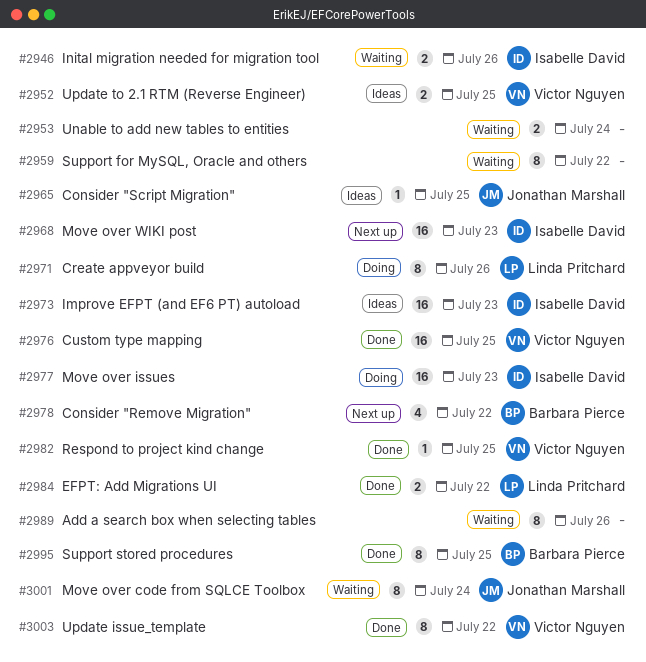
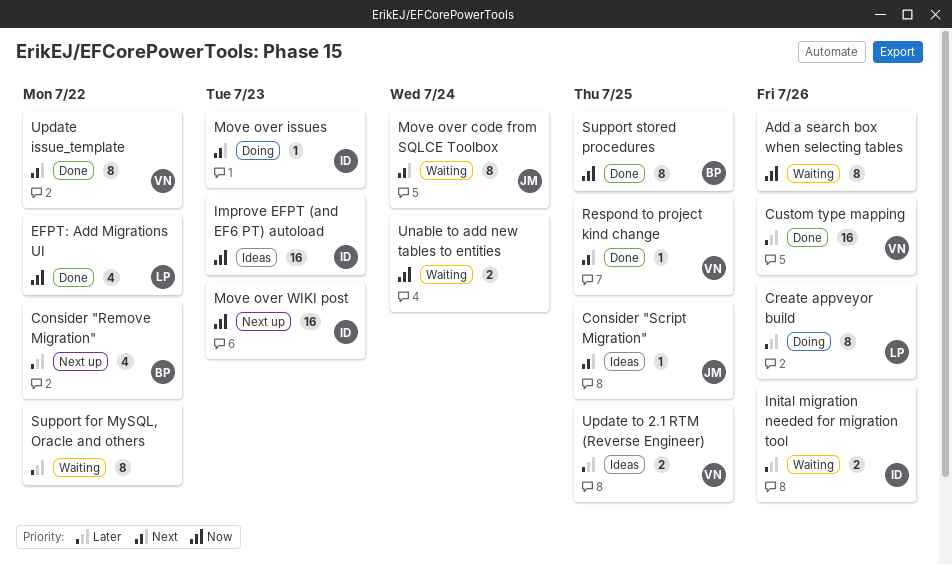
Custom type mapping, due: Jul 25 -> Jul 26
EFPT: Add Migrations UI, estimate: 2 -> 4
Move over issues, estimate: 16 -> 1

